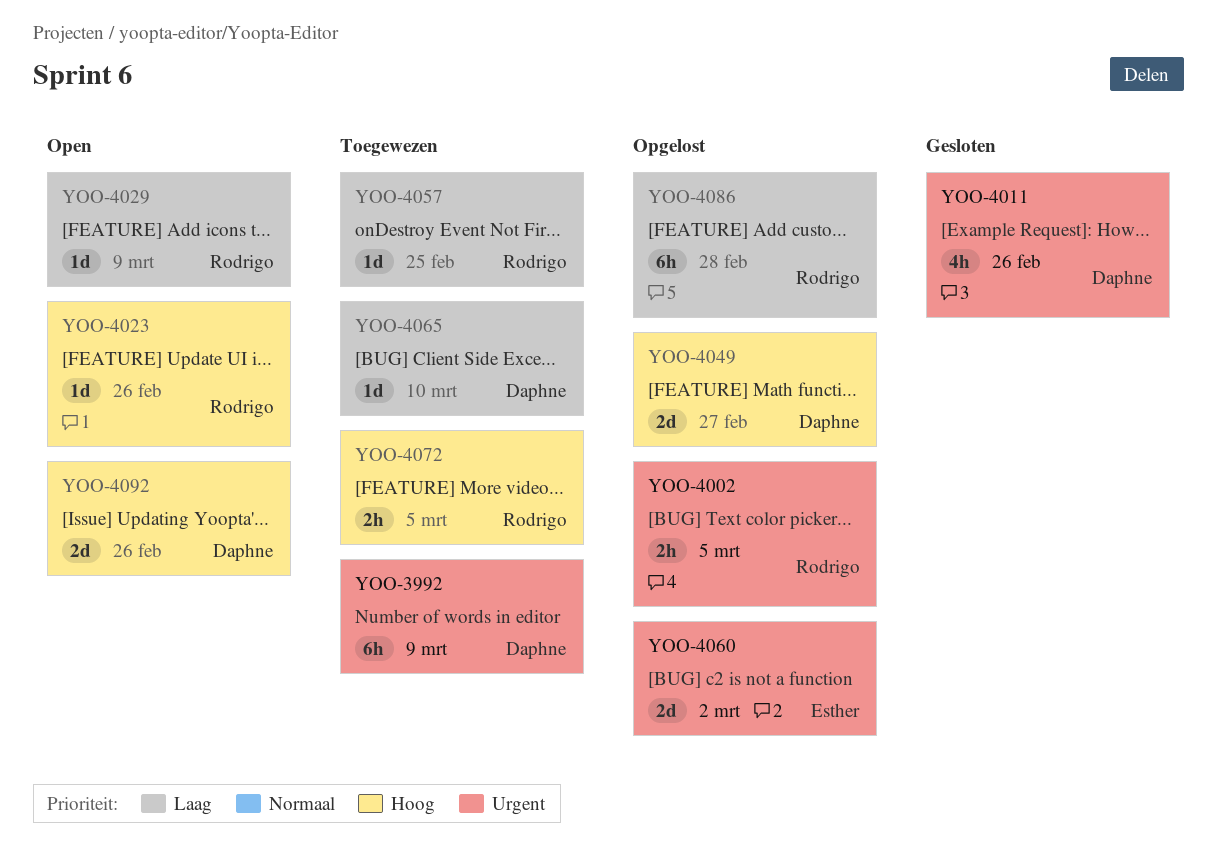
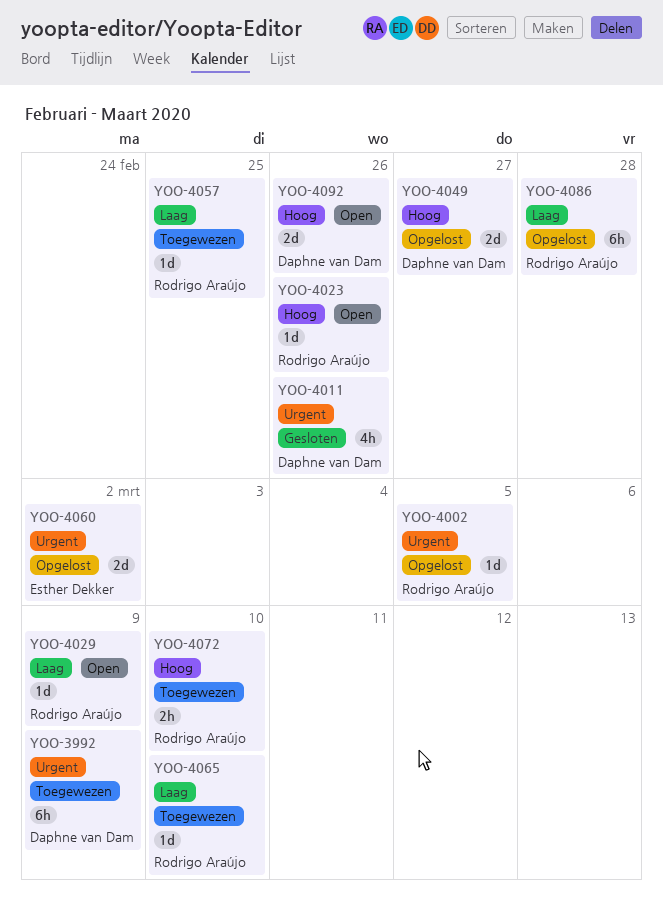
YOO-4002, estimate: 2h -> 1d
YOO-4065, owner: Daphne van Dam -> Rodrigo Araújo
YOO-4072, due: Mar 5 -> Mar 10

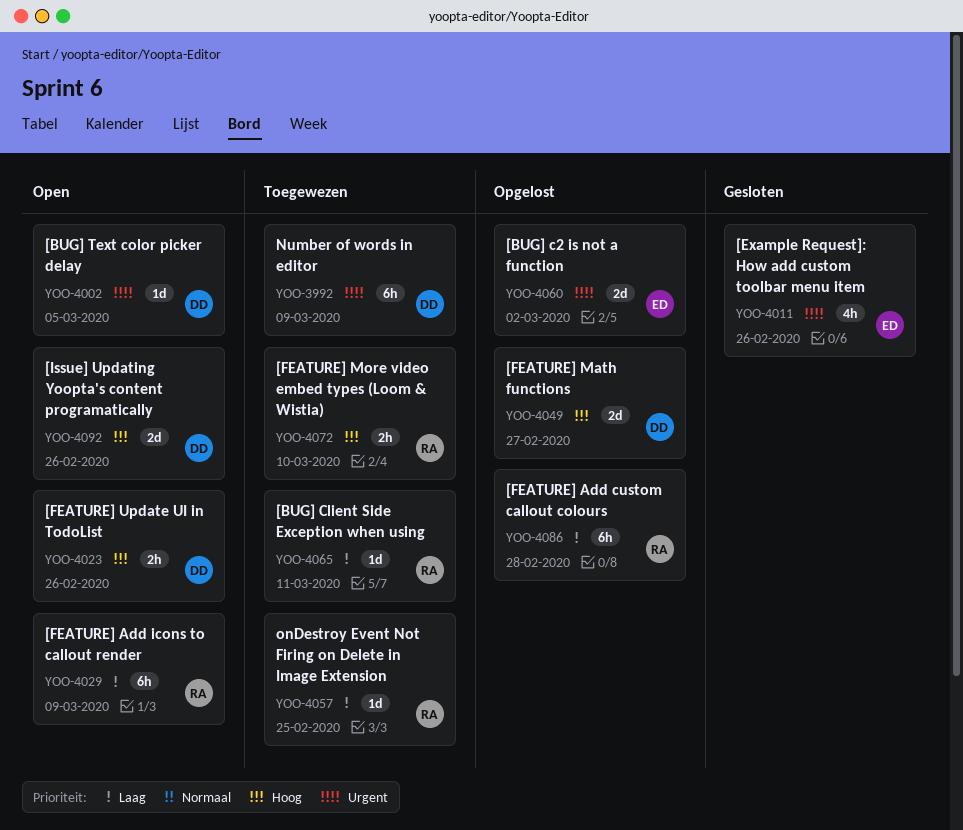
YOO-4002, status: Opgelost -> Open
YOO-4002, owner: Rodrigo Araújo -> Daphne van Dam
YOO-4011, owner: Daphne van Dam -> Esther Dekker
YOO-4023, owner: Rodrigo Araújo -> Daphne van Dam
YOO-4023, estimate: 1d -> 2h
YOO-4029, estimate: 1d -> 6h
YOO-4065, due: Mar 10 -> Mar 11

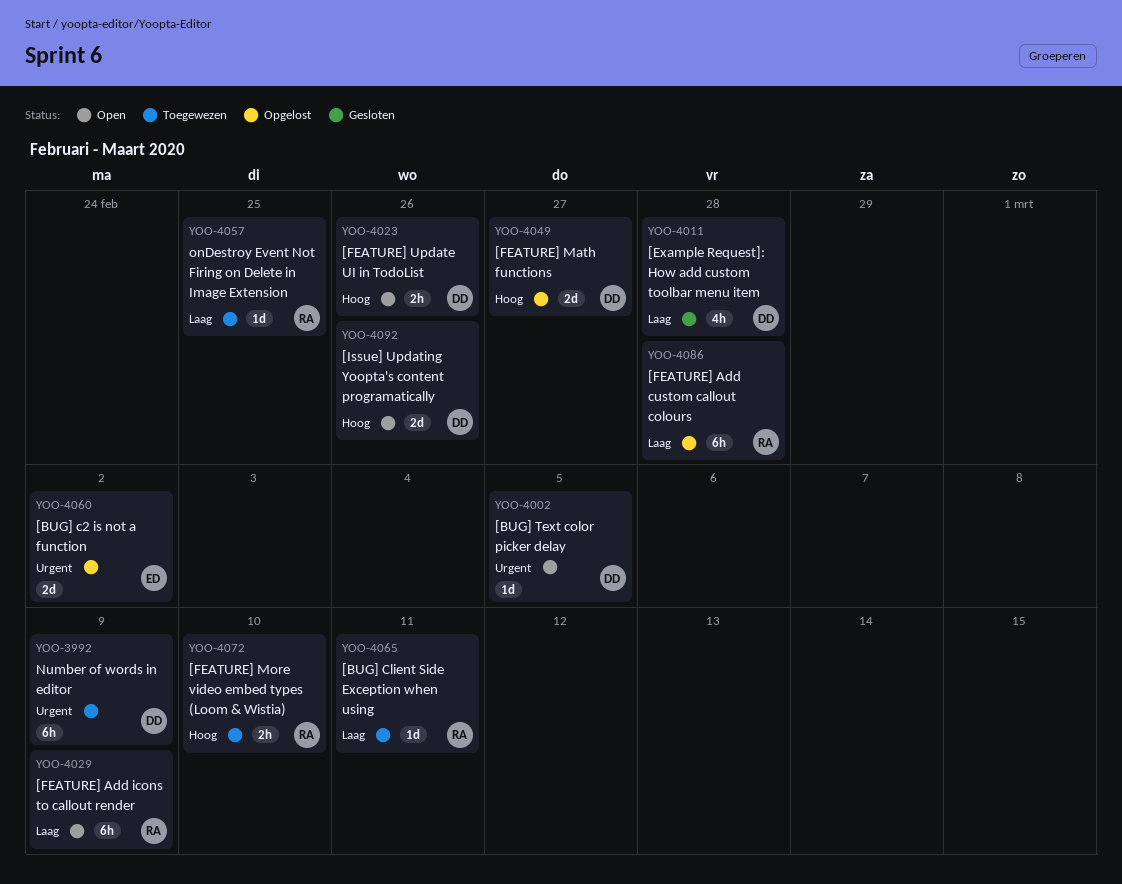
YOO-4011, owner: ED -> DD
YOO-4011, priority: Urgent -> Laag
YOO-4011, due: Feb 26 -> Feb 28

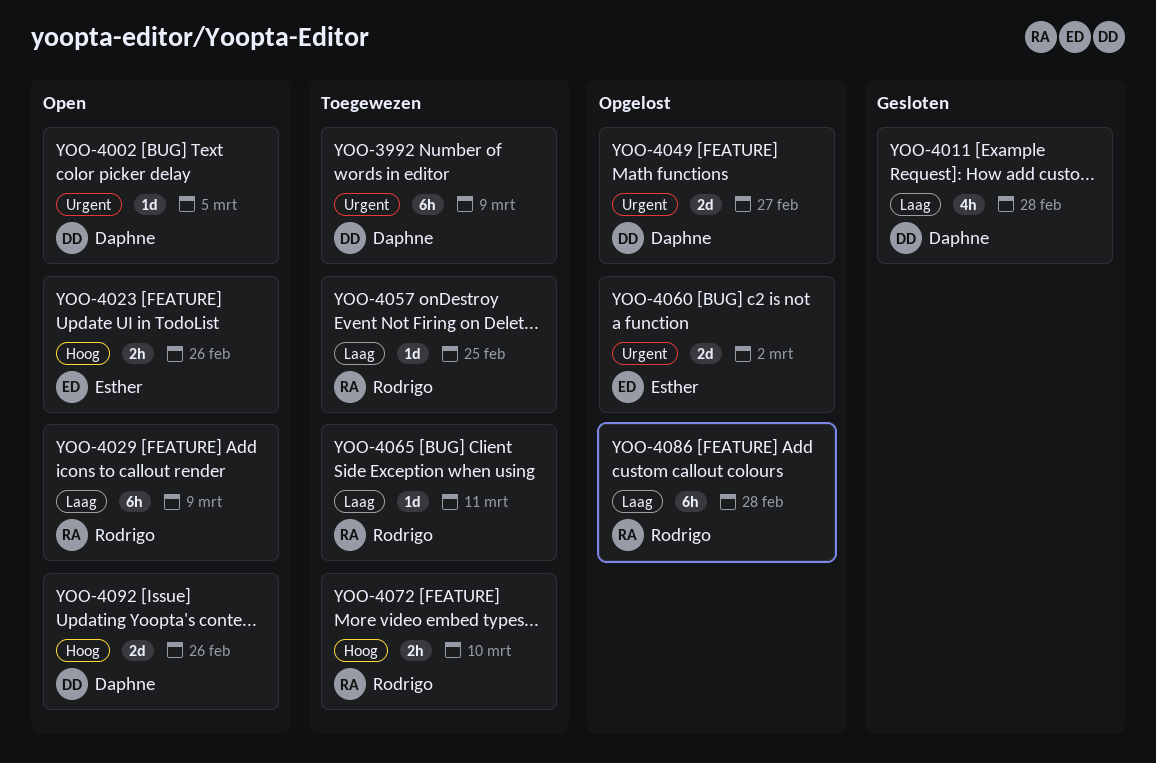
YOO-4023, owner: Daphne -> Esther
YOO-4049, priority: Hoog -> Urgent

